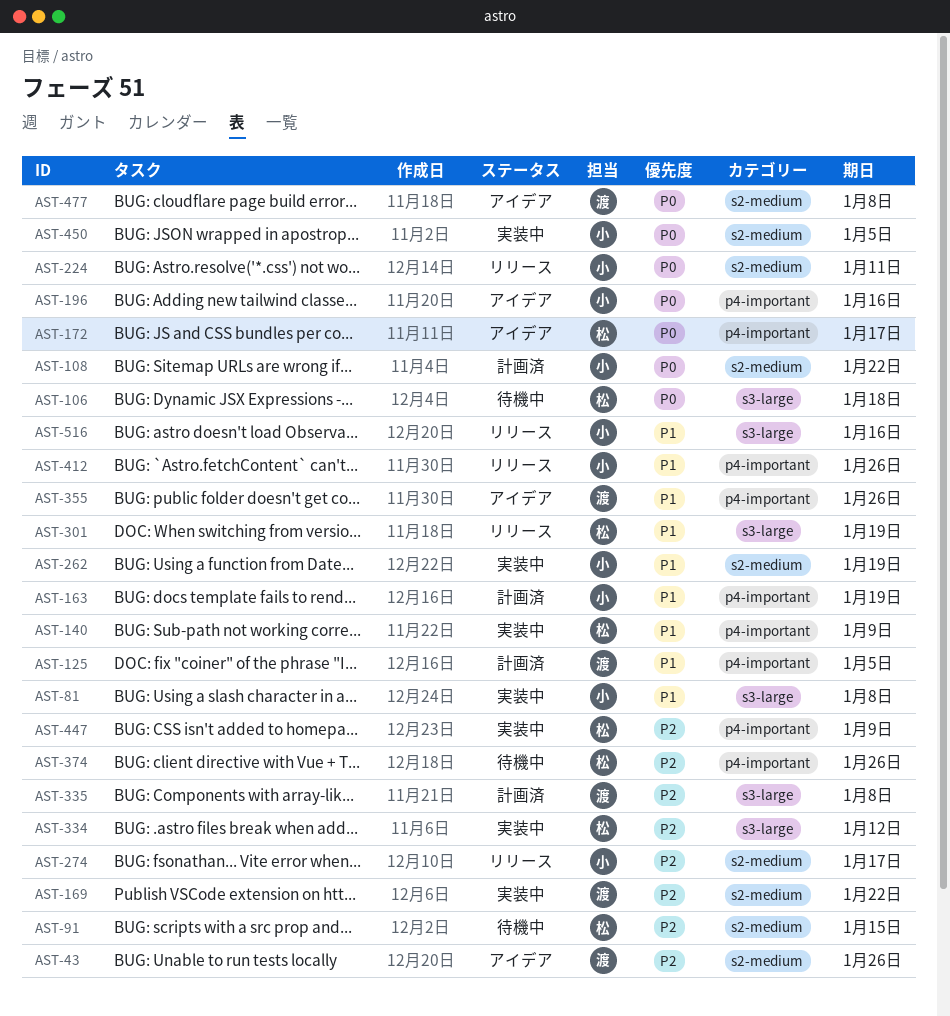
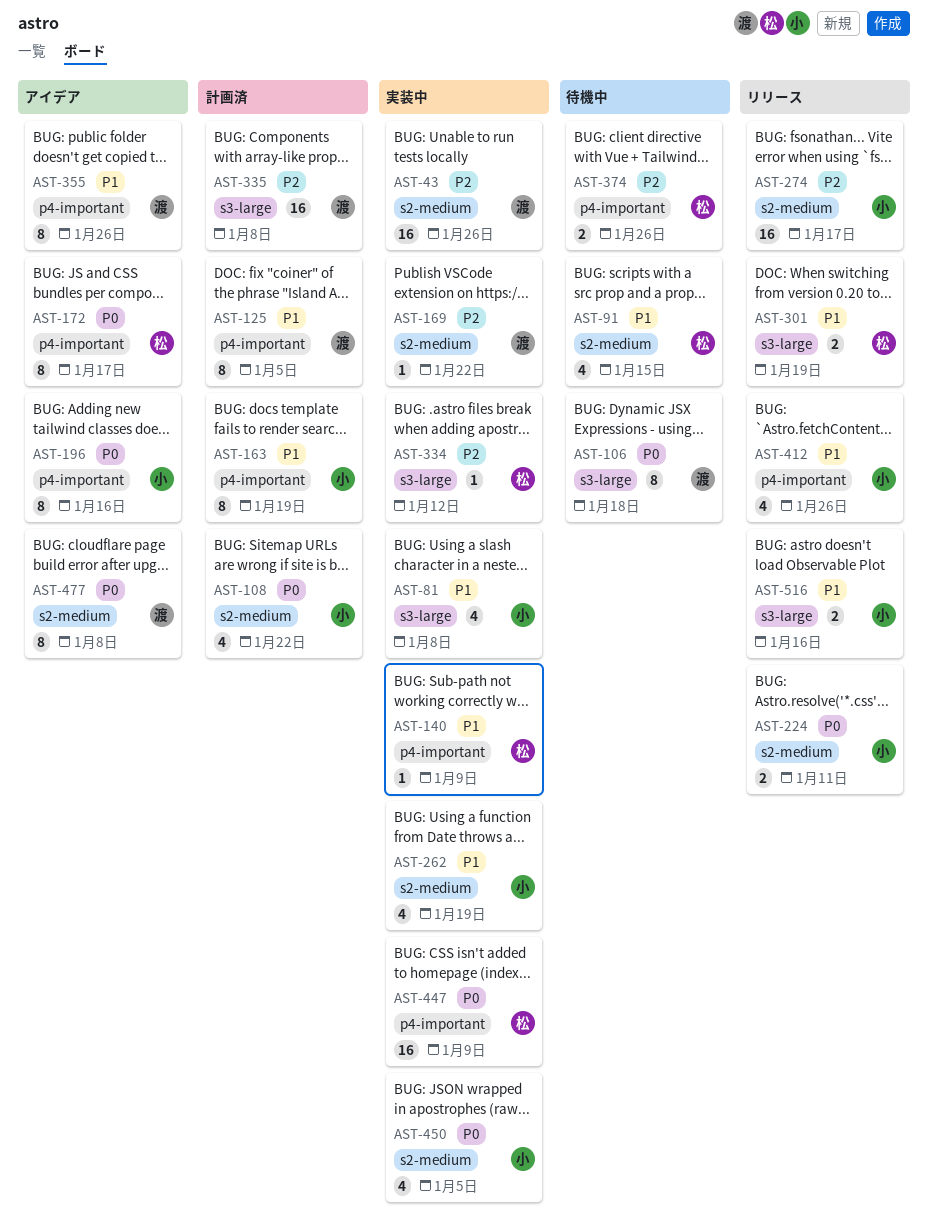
AST-43, status: アイデア -> 実装中
AST-91, priority: P2 -> P1
AST-106, owner: 松 -> 渡
AST-447, priority: P2 -> P0

